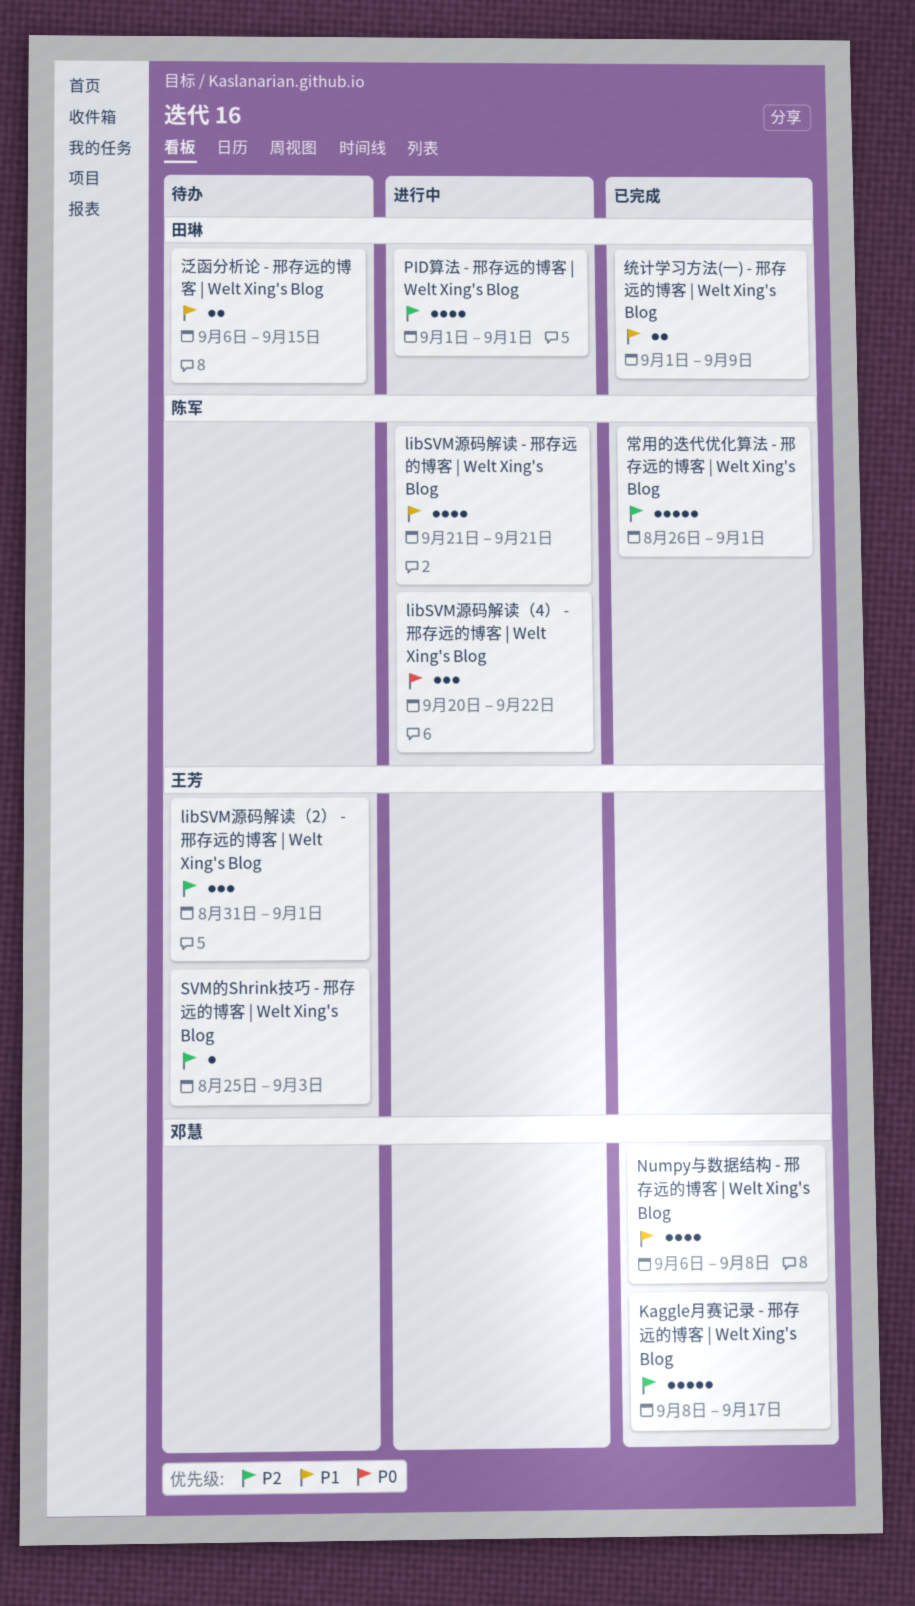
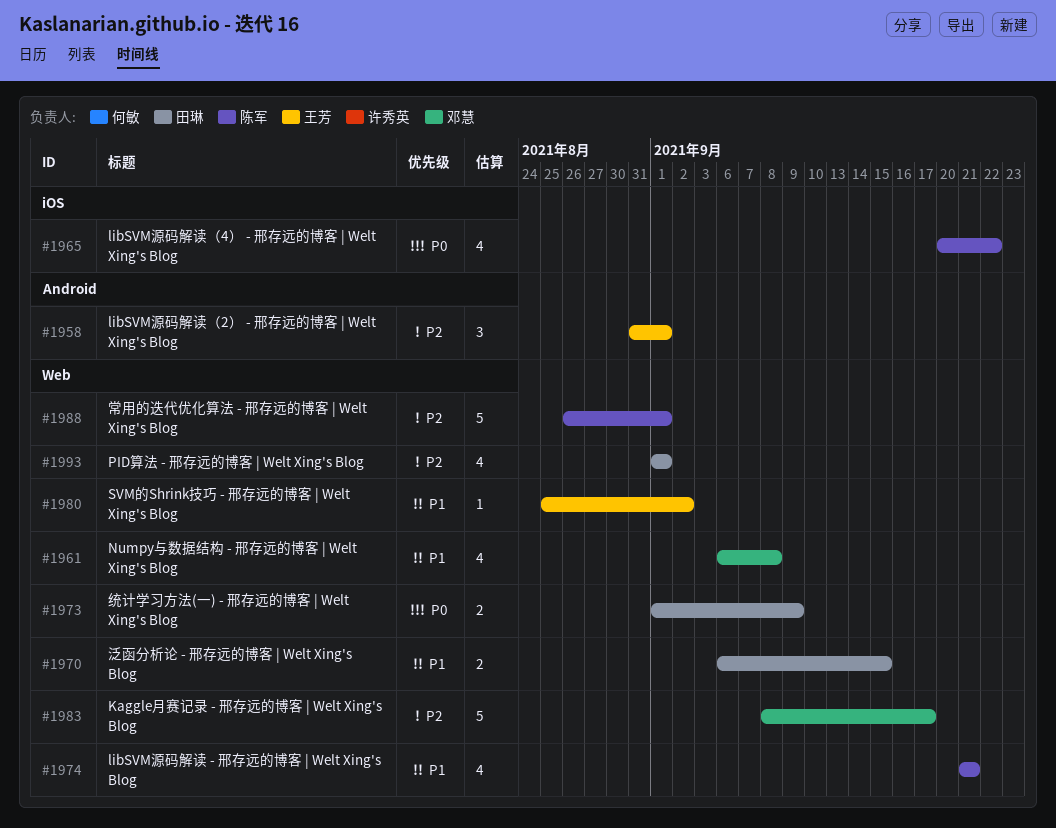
libSVM源码解读（4） - 邢存远的博客 | Welt Xing's Blog, estimate: 3 -> 4
SVM的Shrink技巧 - 邢存远的博客 | Welt Xing's Blog, priority: P2 -> P1
SVM的Shrink技巧 - 邢存远的博客 | Welt Xing's Blog, due: Sep 3 -> Sep 2
统计学习方法(一) - 邢存远的博客 | Welt Xing's Blog, priority: P1 -> P0

